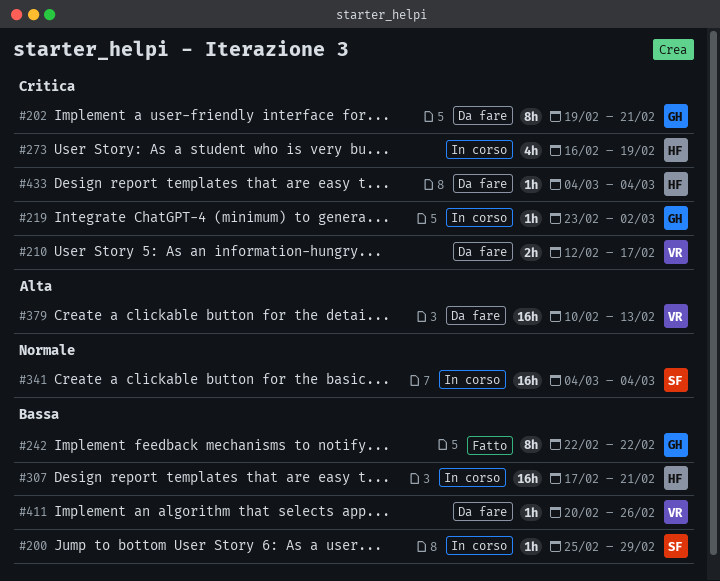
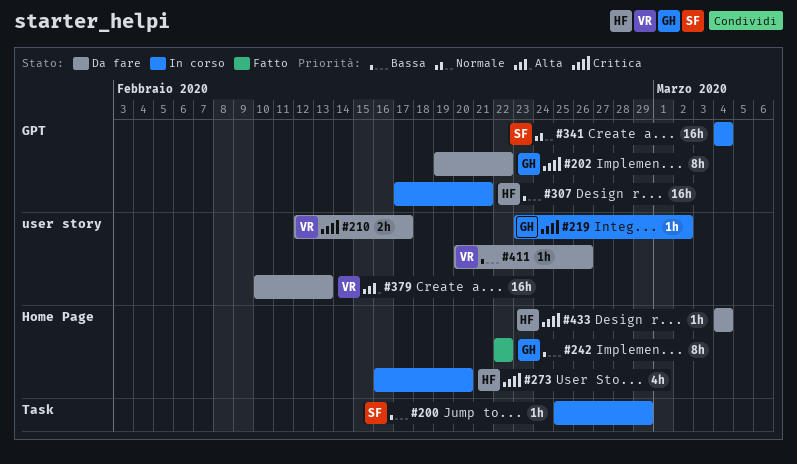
#202, due: Feb 21 -> Feb 22
#273, due: Feb 19 -> Feb 20

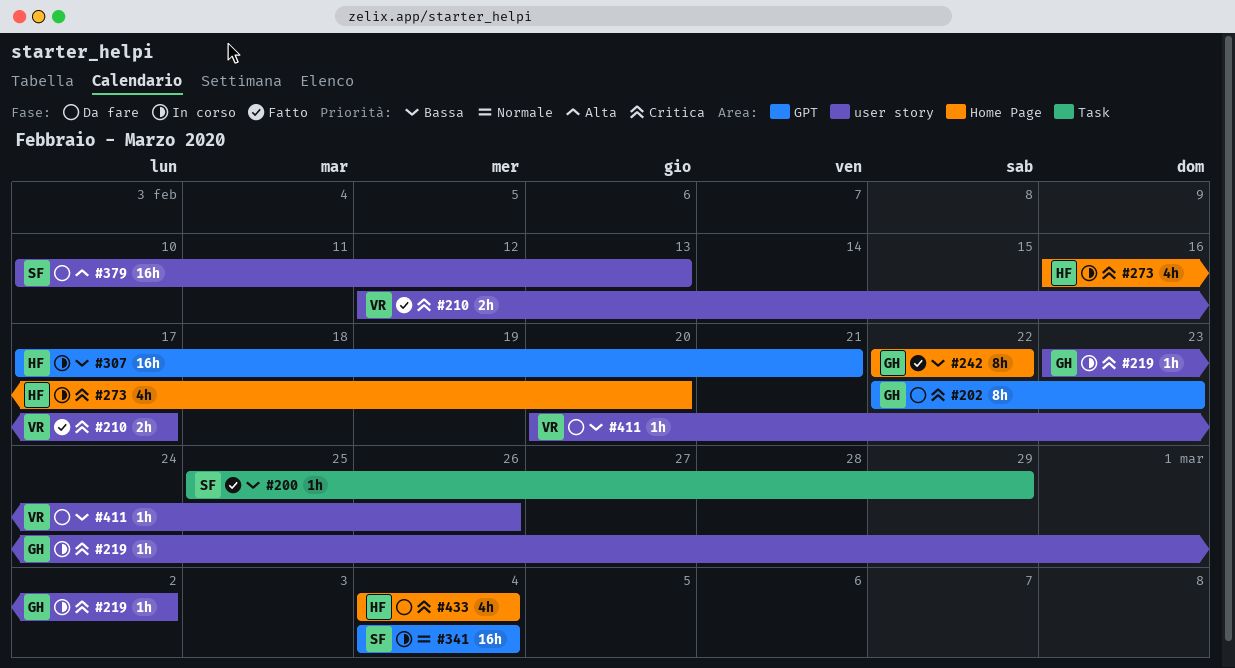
#200, status: In corso -> Fatto
#202, start: Feb 19 -> Feb 22
#202, due: Feb 22 -> Feb 23
#210, status: Da fare -> Fatto
#379, owner: VR -> SF
#433, estimate: 1h -> 4h

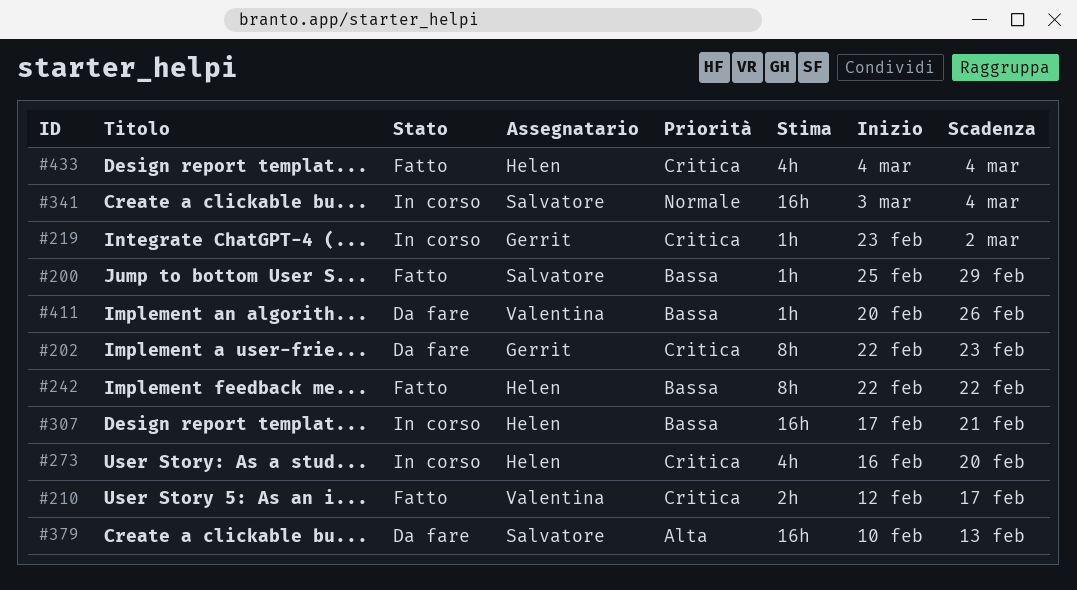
#242, owner: Gerrit -> Helen
#341, start: Mar 4 -> Mar 3
#433, status: Da fare -> Fatto

